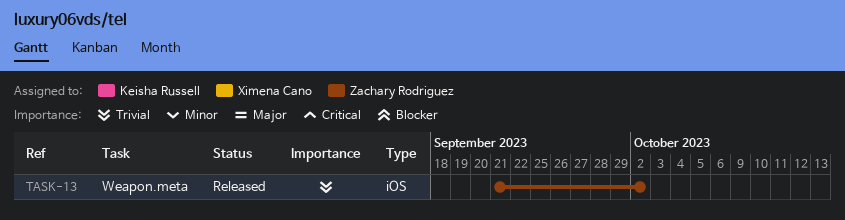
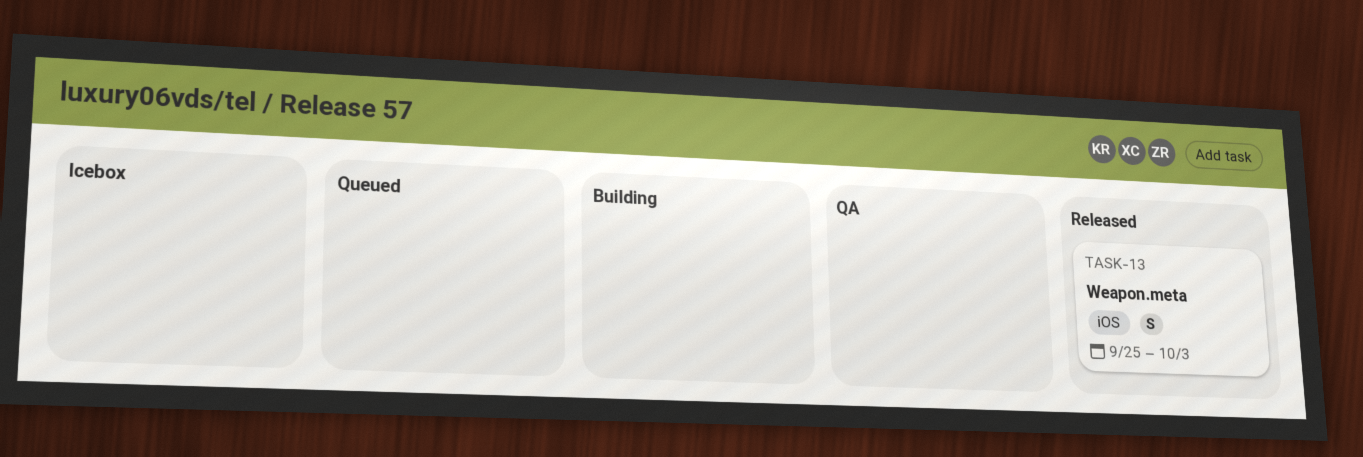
TASK-13, start: Sep 21 -> Sep 25
TASK-13, due: Oct 2 -> Oct 3

